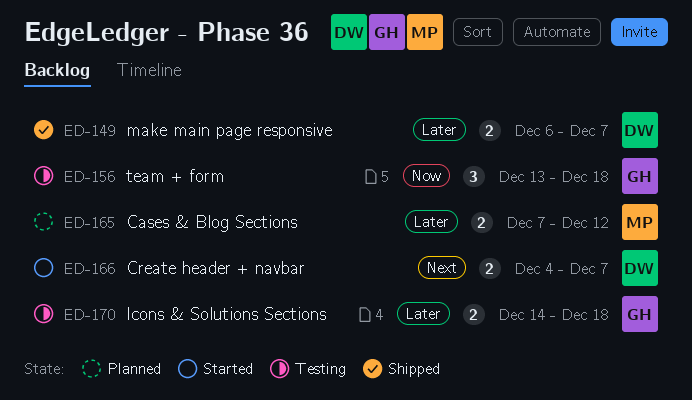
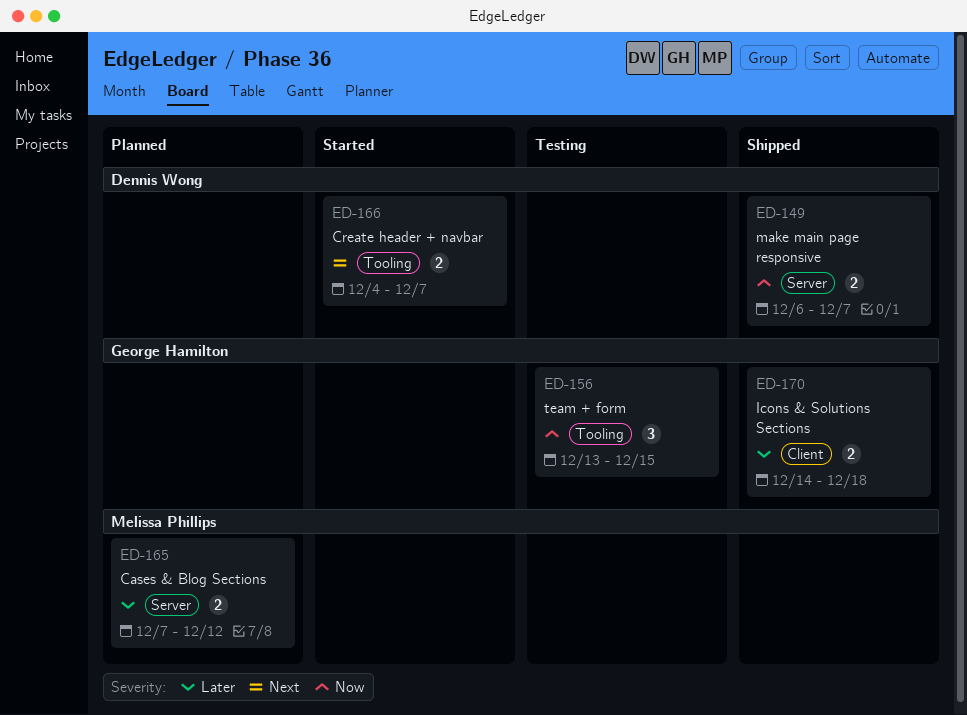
ED-149, priority: Later -> Now
ED-156, due: Dec 18 -> Dec 15
ED-170, status: Testing -> Shipped

